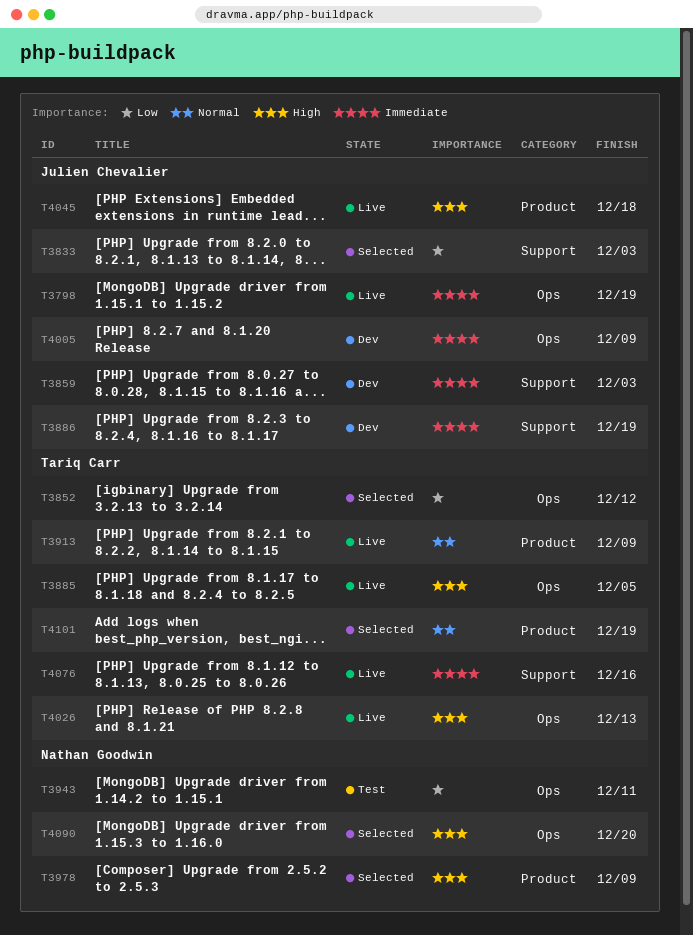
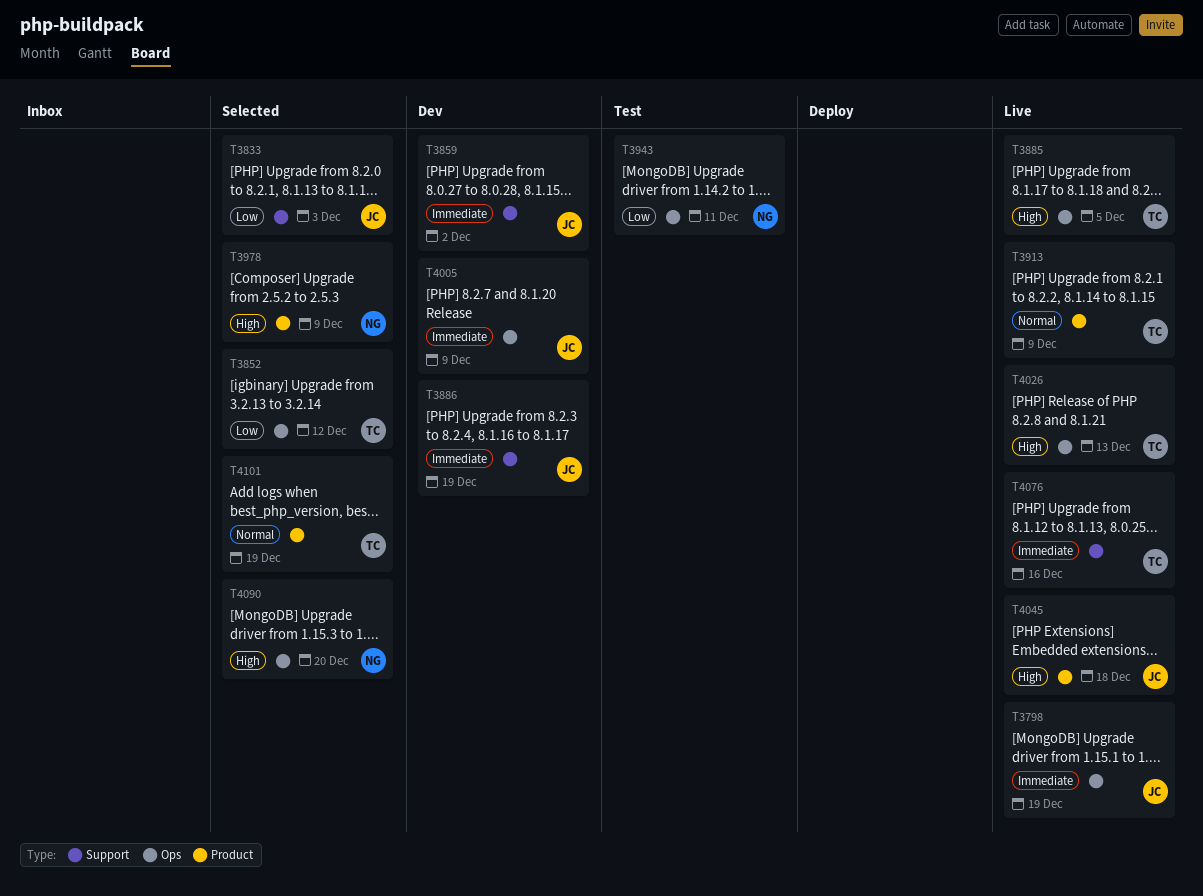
T3859, due: Dec 3 -> Dec 2

